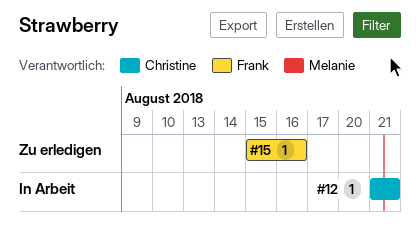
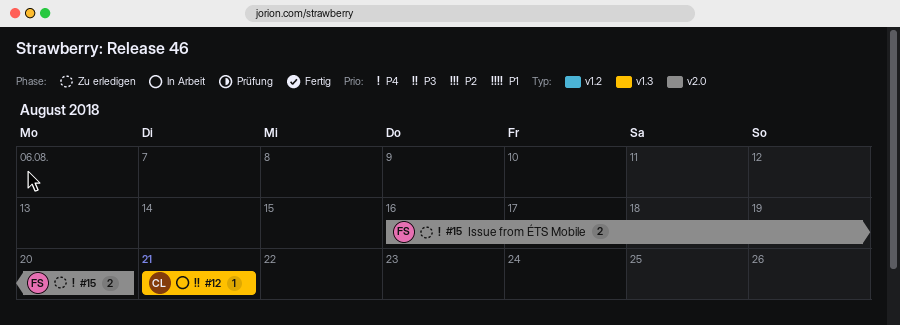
#15, estimate: 1 -> 2
#15, start: Aug 15 -> Aug 16
#15, due: Aug 16 -> Aug 20

